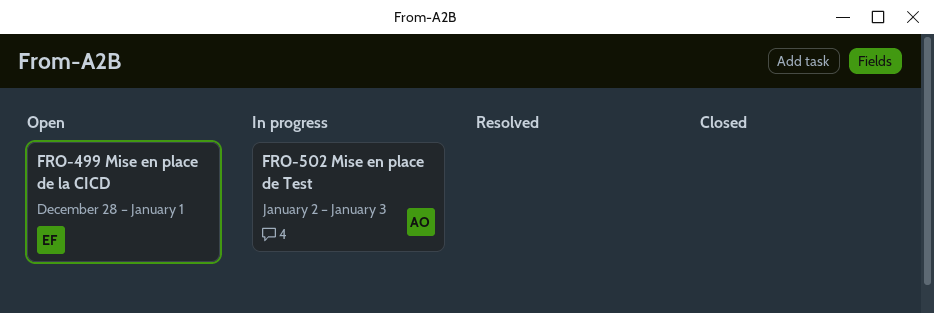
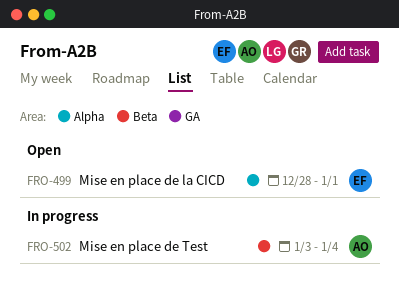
FRO-502, start: Jan 2 -> Jan 3
FRO-502, due: Jan 3 -> Jan 4

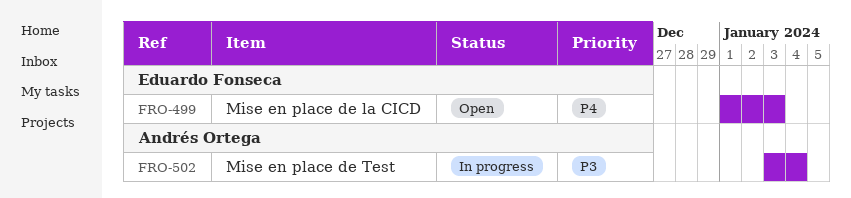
FRO-499, start: Dec 28 -> Jan 1
FRO-499, due: Jan 1 -> Jan 3

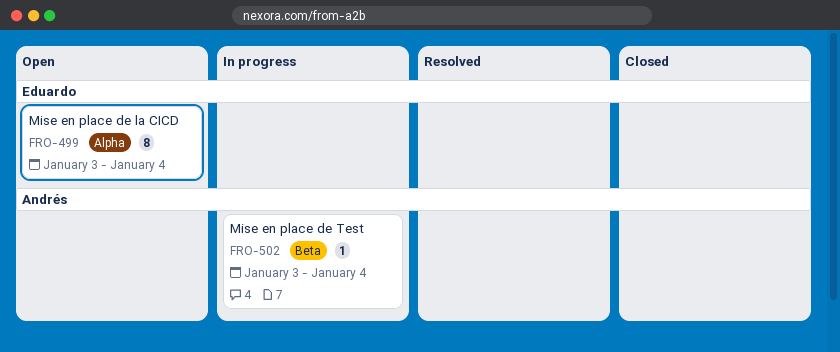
FRO-499, start: Jan 1 -> Jan 3
FRO-499, due: Jan 3 -> Jan 4

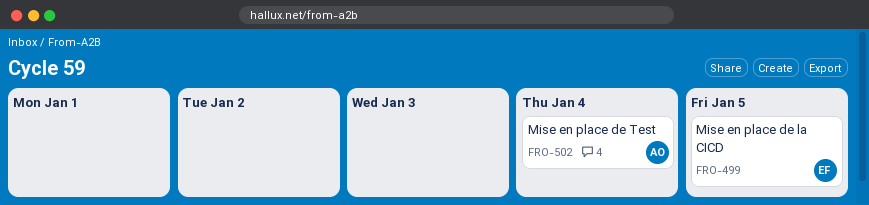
FRO-499, due: Jan 4 -> Jan 5

